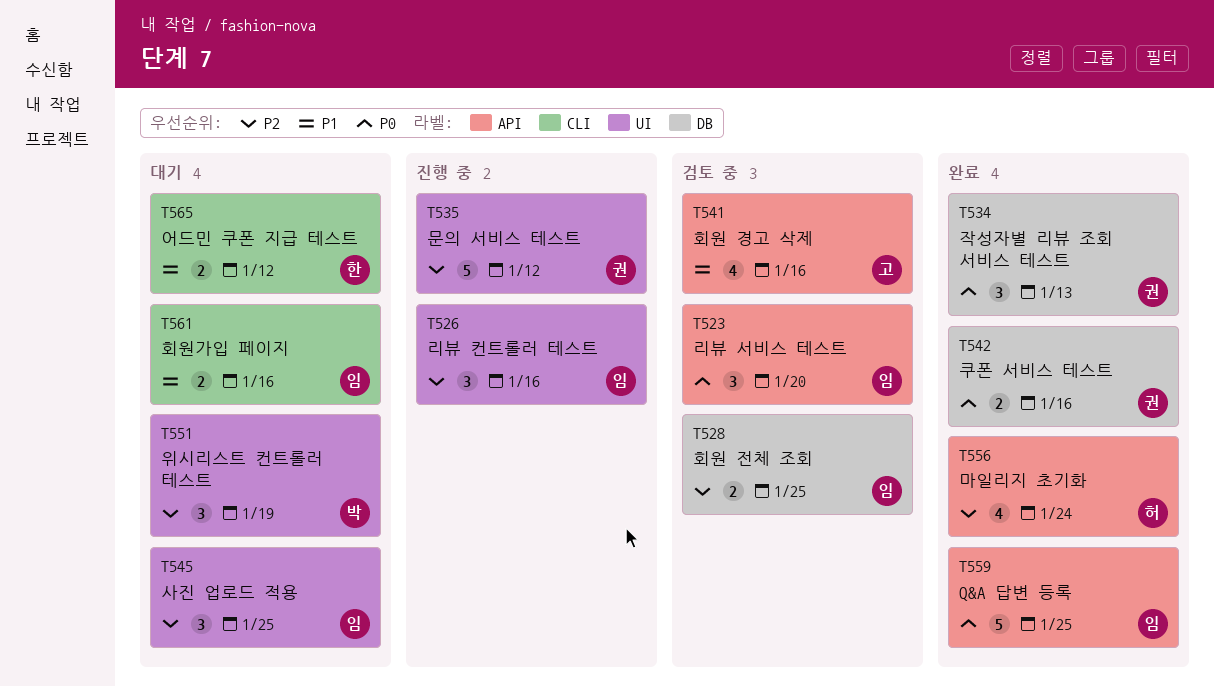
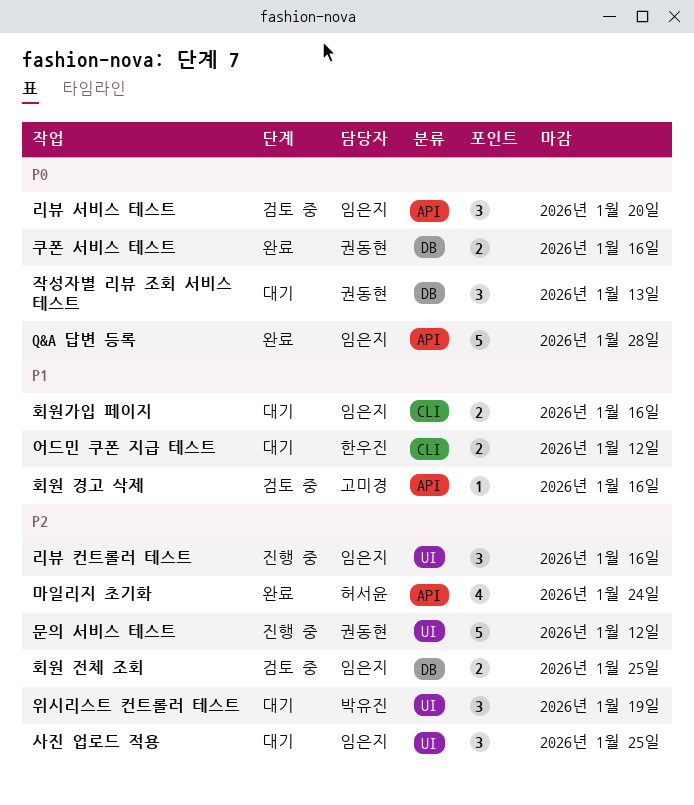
Q&A 답변 등록, due: Jan 25 -> Jan 28
작성자별 리뷰 조회 서비스 테스트, status: 완료 -> 대기
회원 경고 삭제, estimate: 4 -> 1

